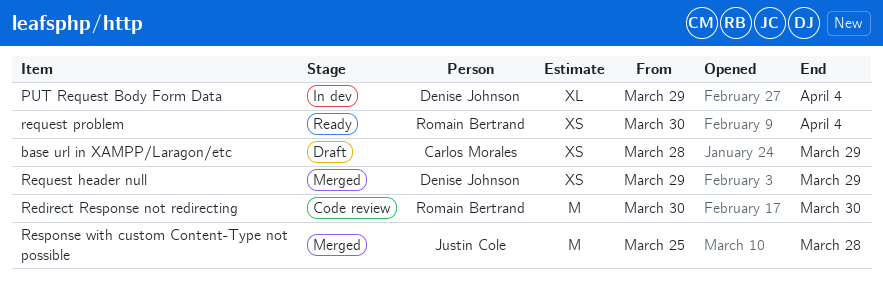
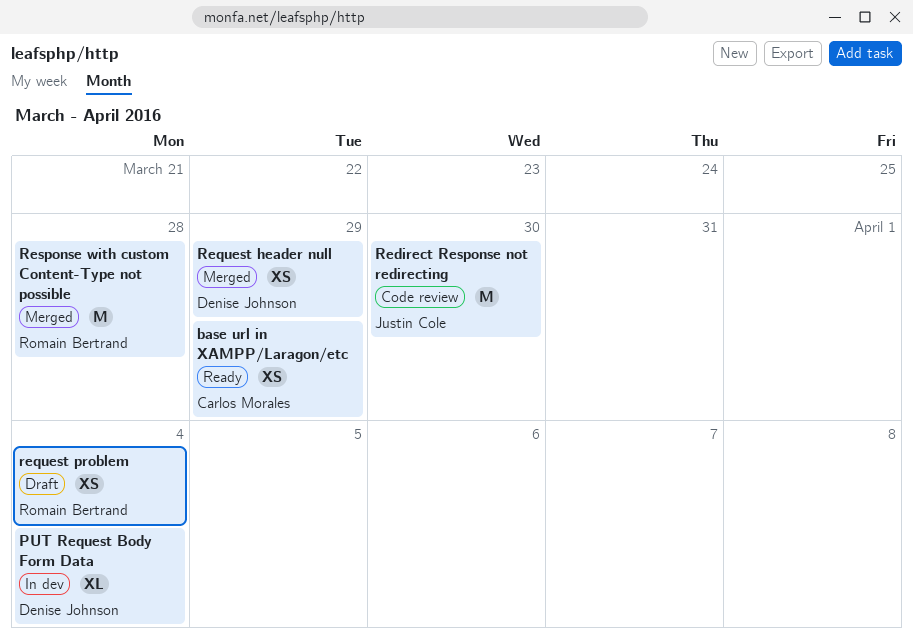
base url in XAMPP/Laragon/etc, status: Draft -> Ready
Redirect Response not redirecting, owner: Romain Bertrand -> Justin Cole
request problem, status: Ready -> Draft
Response with custom Content-Type not possible, owner: Justin Cole -> Romain Bertrand

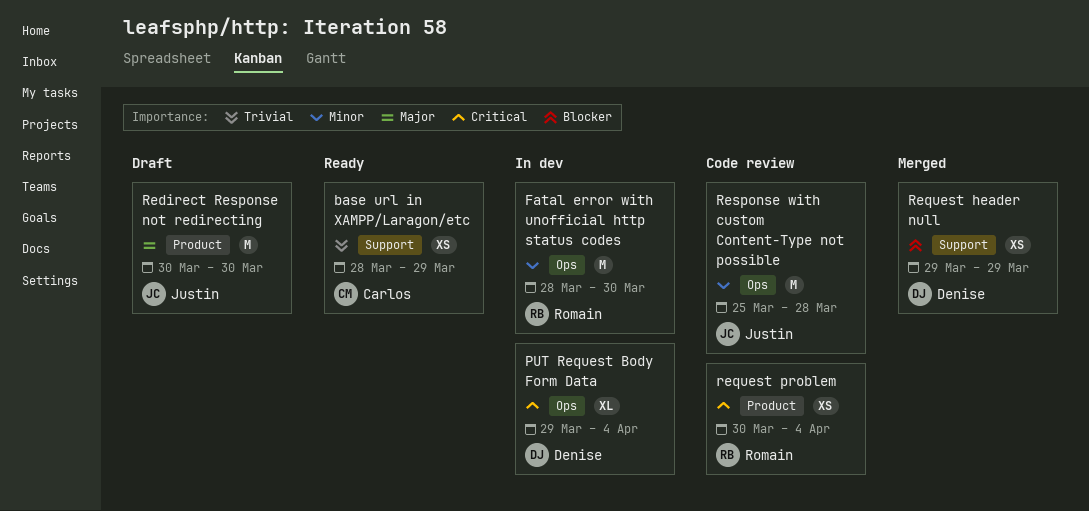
Fatal error with unofficial http status codes: none -> present
Redirect Response not redirecting, status: Code review -> Draft
request problem, status: Draft -> Code review
Response with custom Content-Type not possible, status: Merged -> Code review
Response with custom Content-Type not possible, owner: Romain Bertrand -> Justin Cole

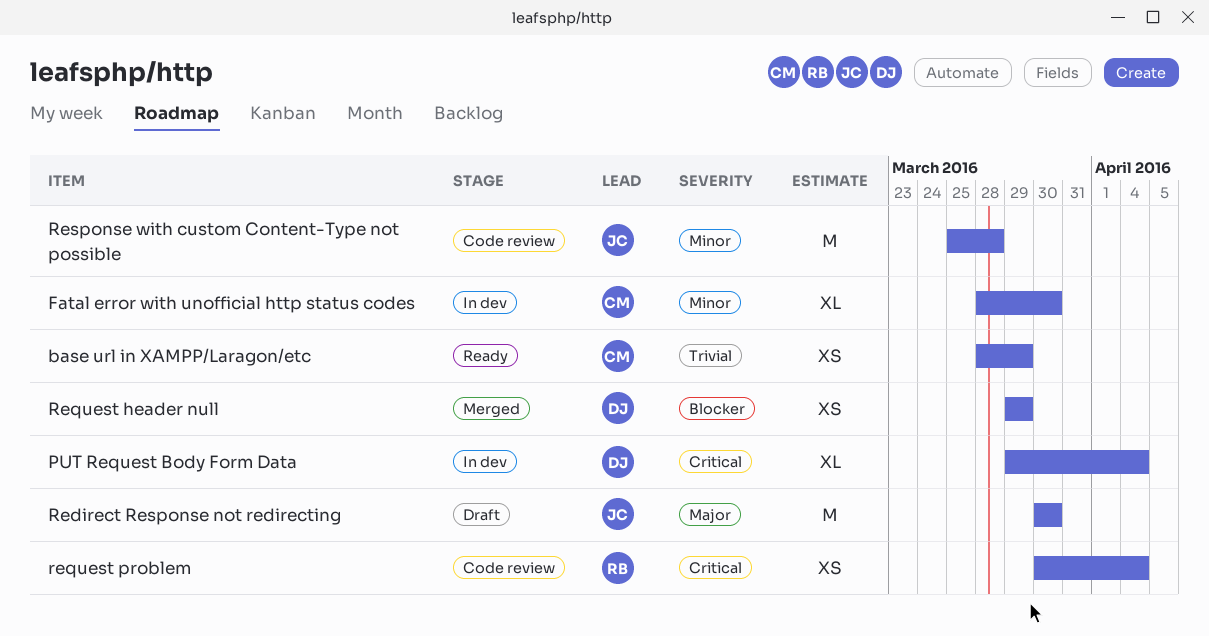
Fatal error with unofficial http status codes, owner: Romain -> Carlos
Fatal error with unofficial http status codes, estimate: M -> XL

